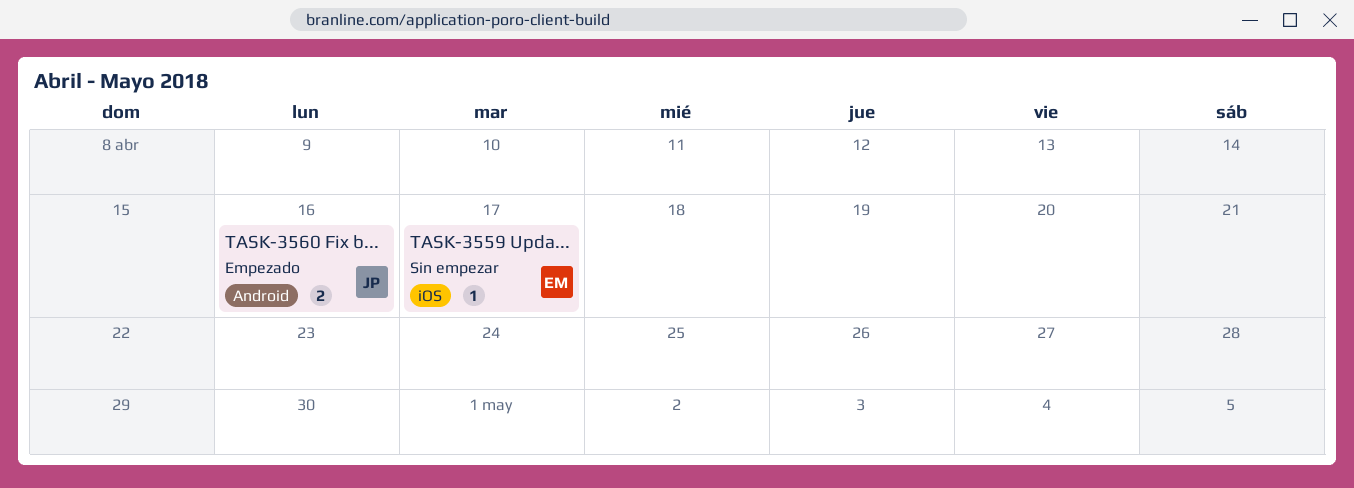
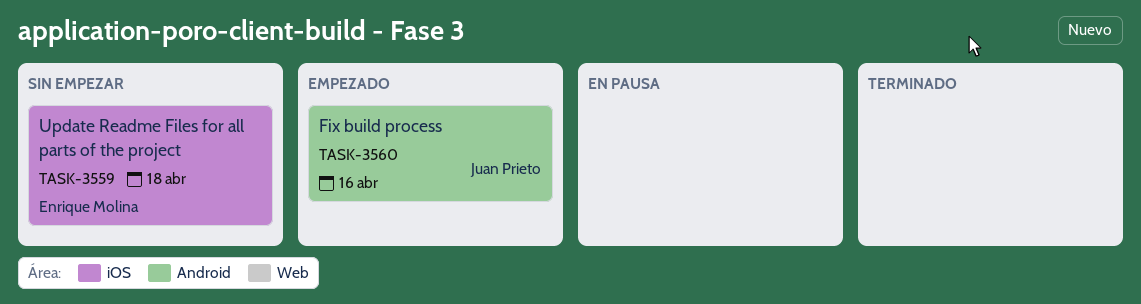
TASK-3559, due: Apr 17 -> Apr 18

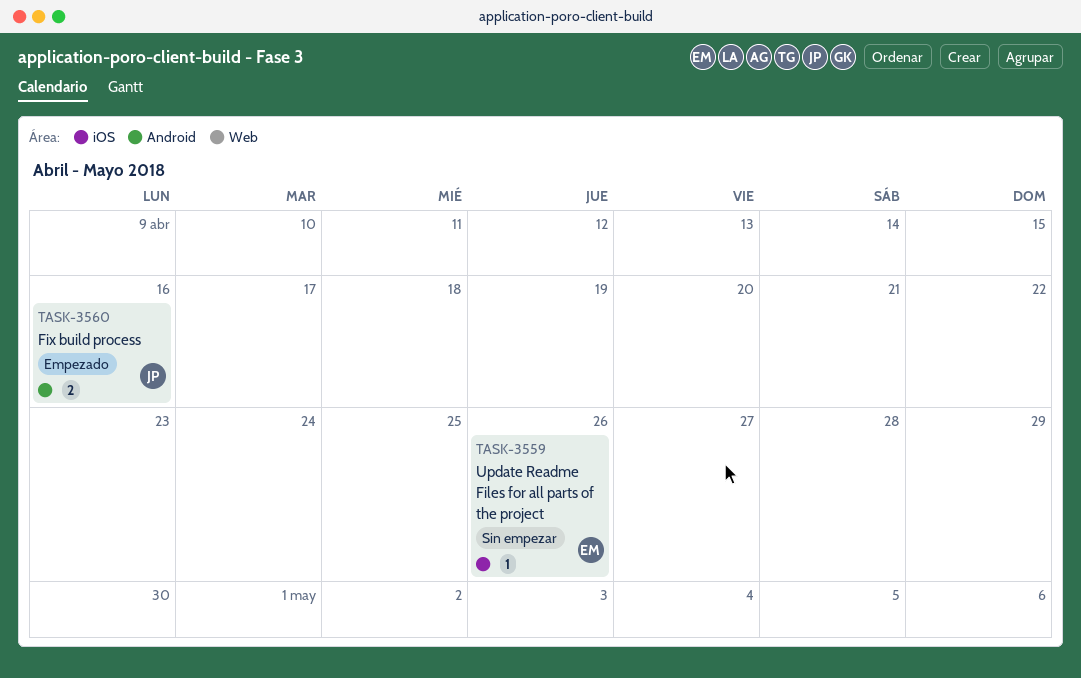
TASK-3559, due: Apr 18 -> Apr 26

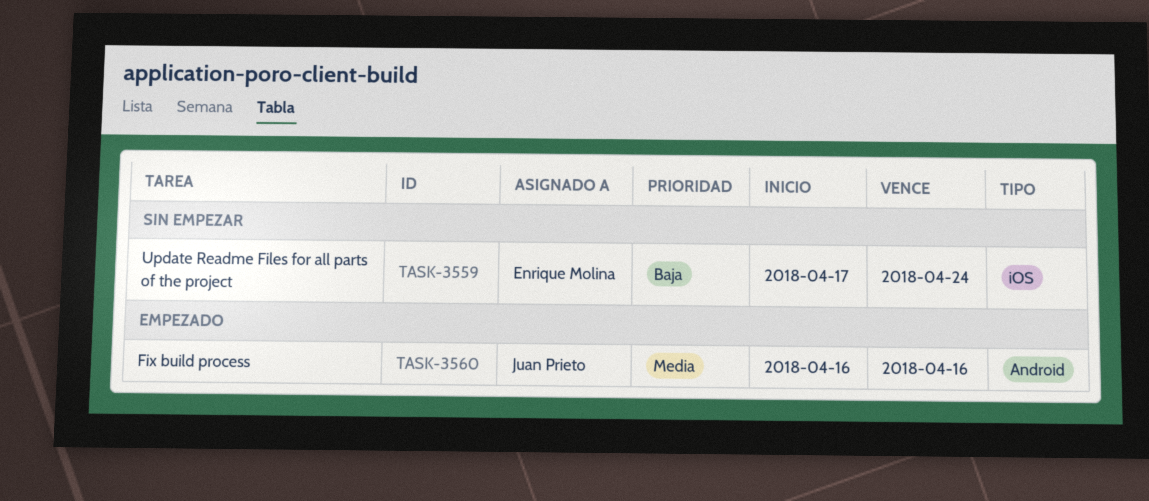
TASK-3559, due: Apr 26 -> Apr 24

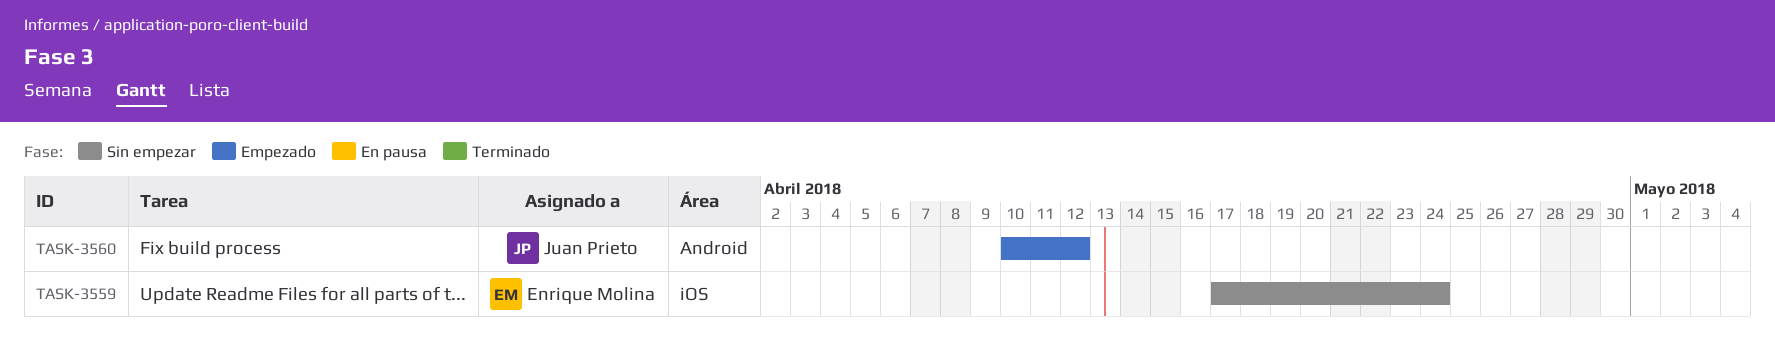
TASK-3560, start: Apr 16 -> Apr 10
TASK-3560, due: Apr 16 -> Apr 12

